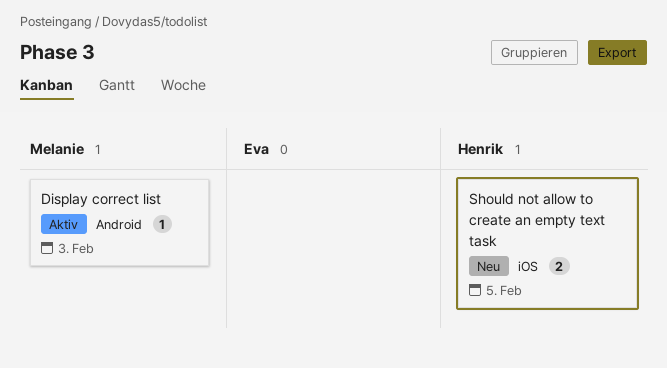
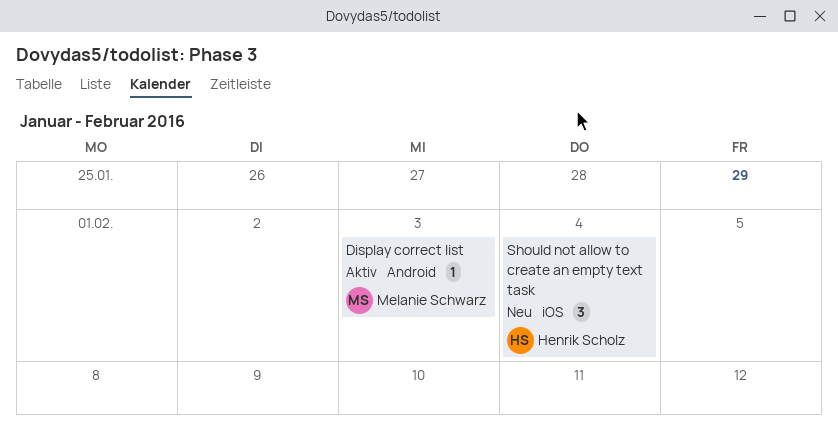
Should not allow to create an empty text task, estimate: 2 -> 3
Should not allow to create an empty text task, due: Feb 5 -> Feb 4

